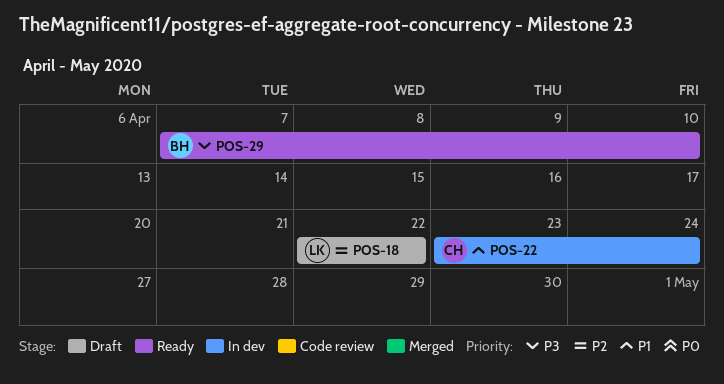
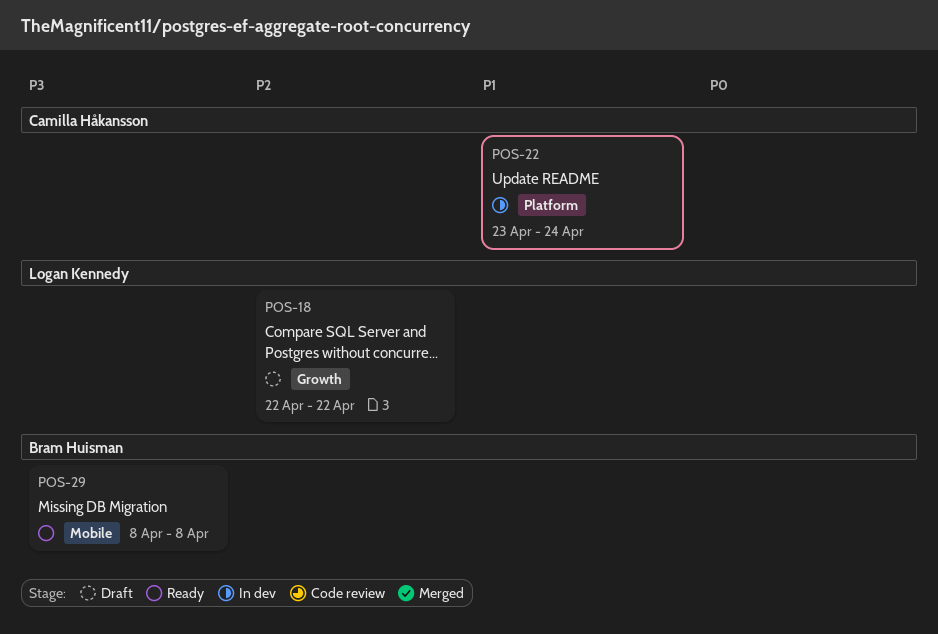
POS-29, start: Apr 7 -> Apr 8
POS-29, due: Apr 10 -> Apr 8

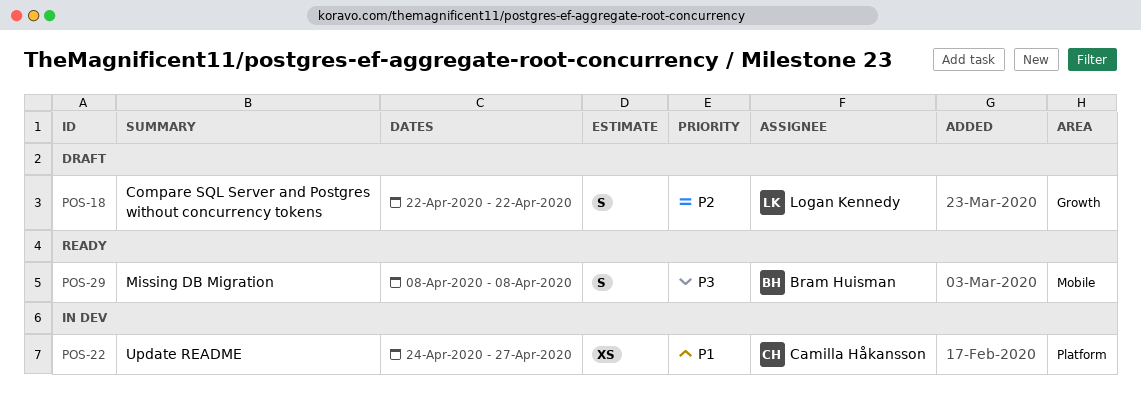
POS-22, start: Apr 23 -> Apr 24
POS-22, due: Apr 24 -> Apr 27

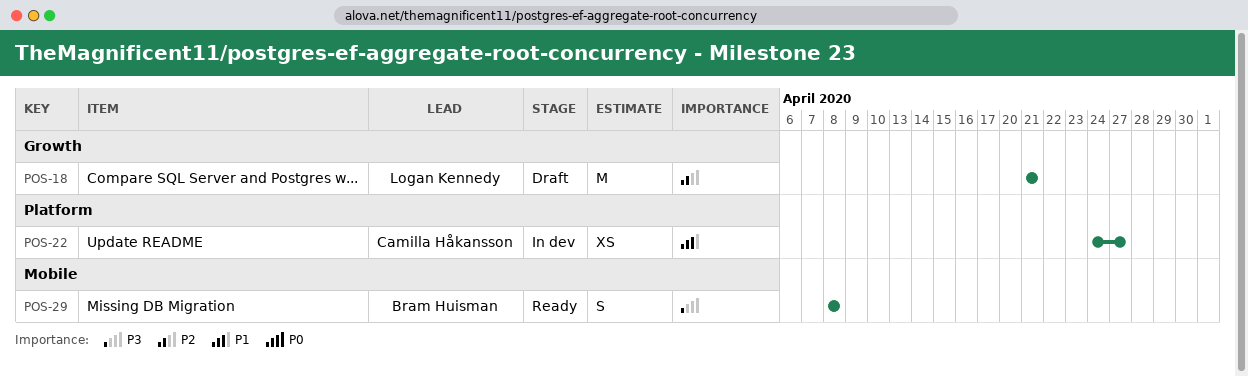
POS-18, estimate: S -> M
POS-18, start: Apr 22 -> Apr 21
POS-18, due: Apr 22 -> Apr 21

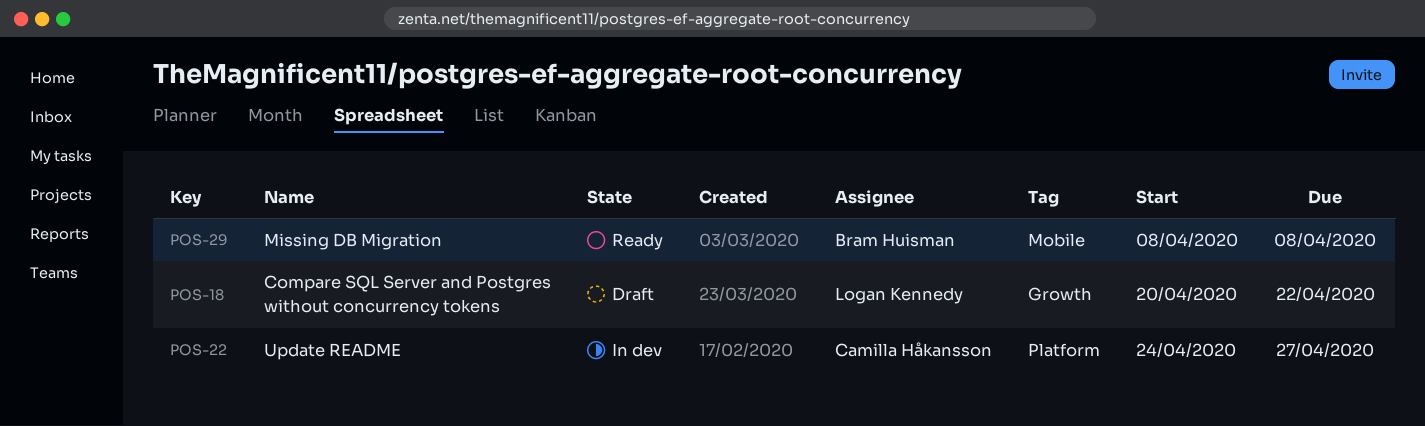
POS-18, start: Apr 21 -> Apr 20
POS-18, due: Apr 21 -> Apr 22

